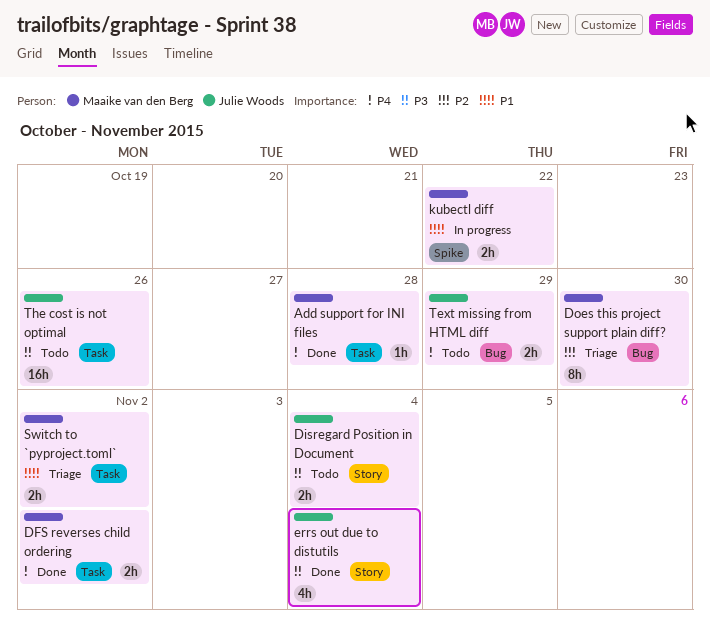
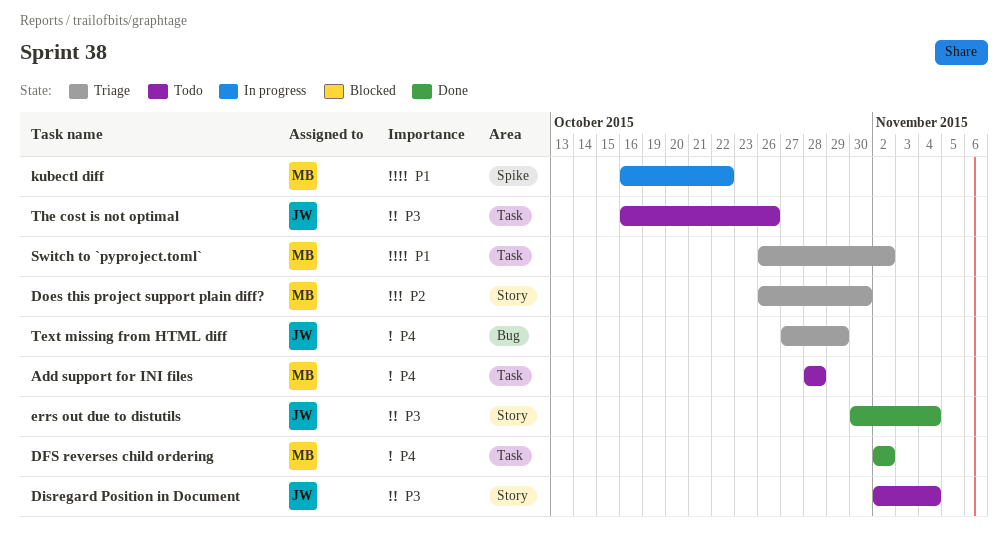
Add support for INI files, status: Done -> Todo
Does this project support plain diff?, label: Bug -> Story
Text missing from HTML diff, status: Todo -> Triage

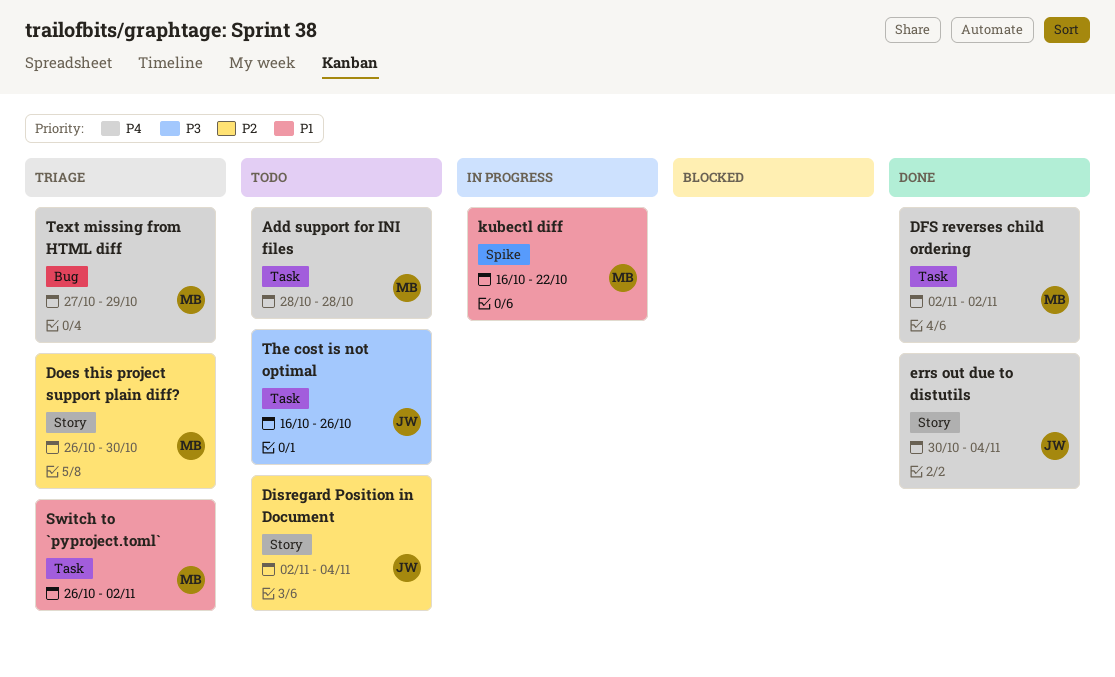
Disregard Position in Document, priority: P3 -> P2
errs out due to distutils, priority: P3 -> P4
Text missing from HTML diff, owner: JW -> MB

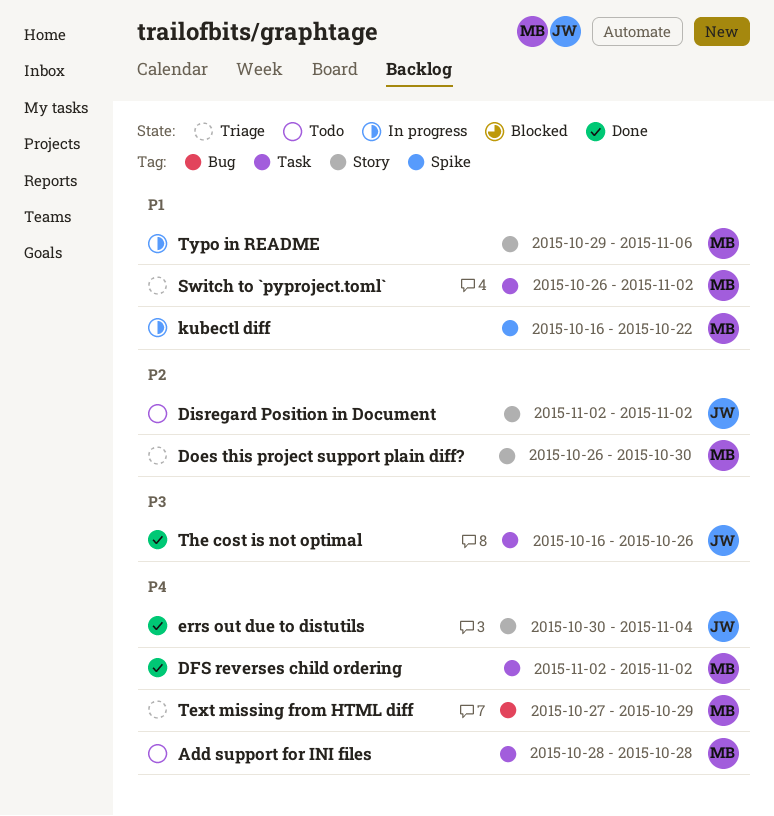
Disregard Position in Document, due: Nov 4 -> Nov 2
The cost is not optimal, status: Todo -> Done
Typo in README: none -> present

